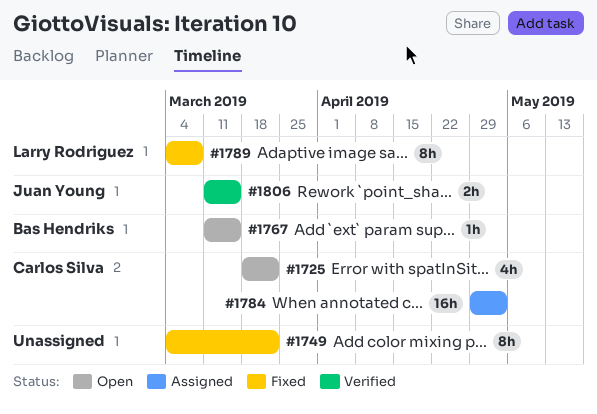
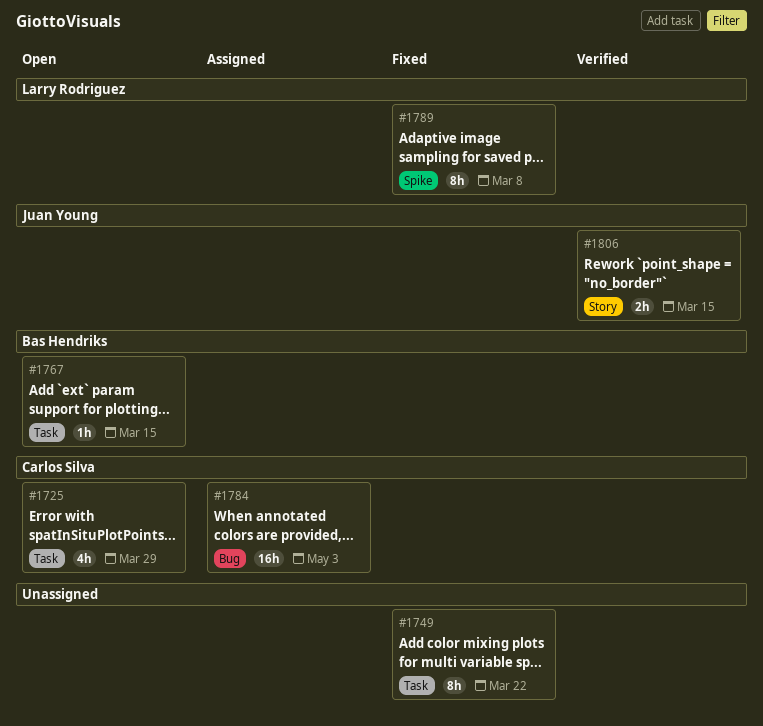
#1725, due: Mar 22 -> Mar 29

